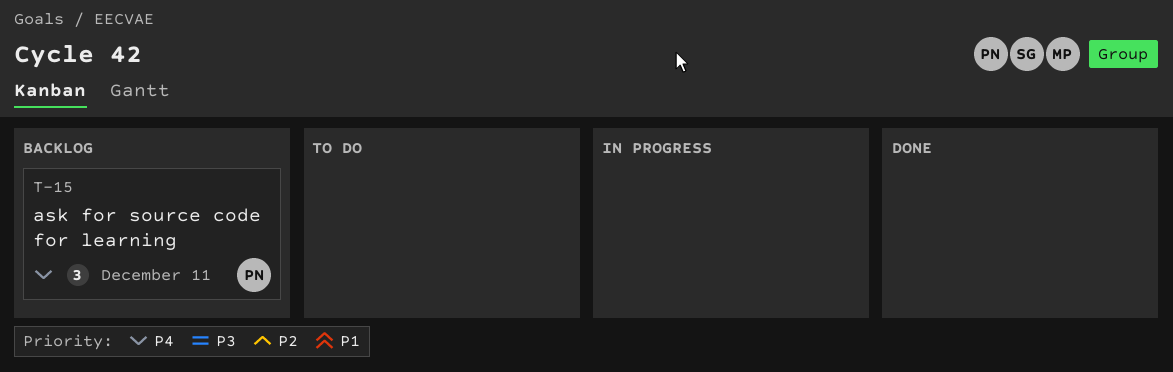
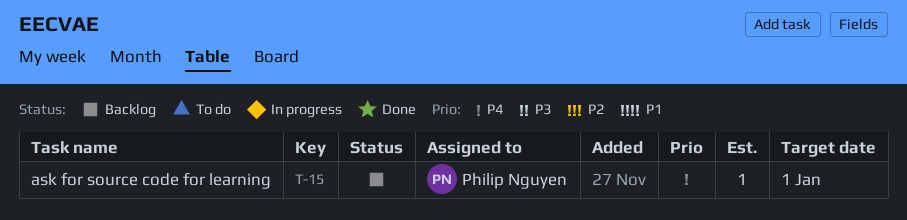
T-15, estimate: 3 -> 1
T-15, due: Dec 11 -> Jan 1

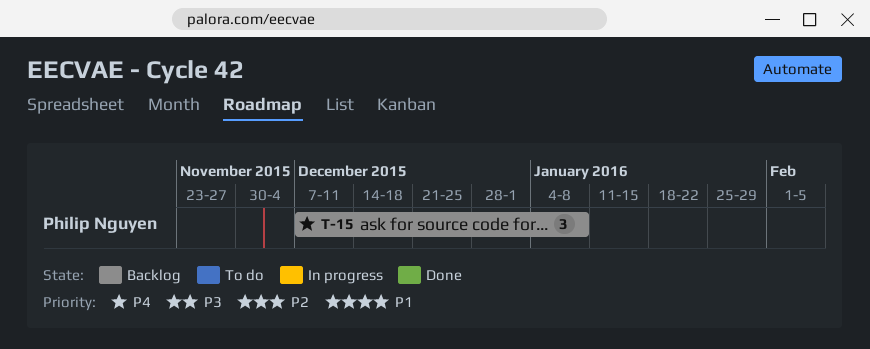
T-15, estimate: 1 -> 3
T-15, due: Jan 1 -> Jan 8

